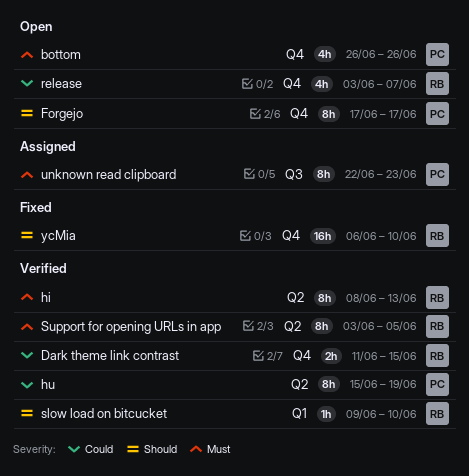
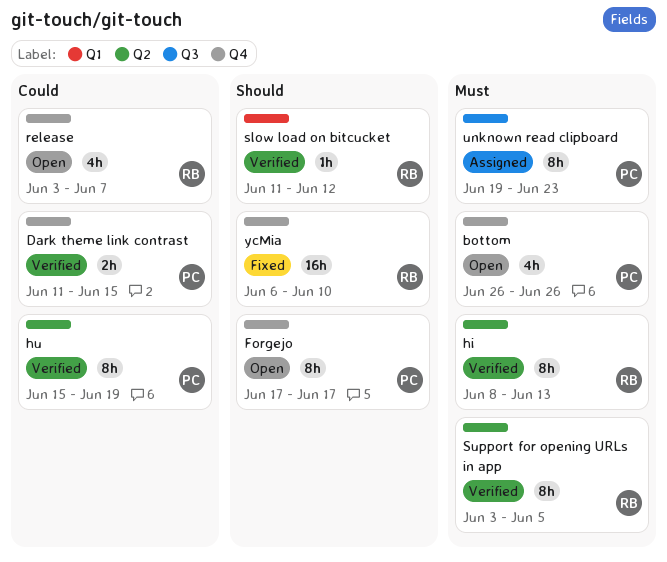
Dark theme link contrast, owner: RB -> PC
slow load on bitcucket, start: Jun 9 -> Jun 11
slow load on bitcucket, due: Jun 10 -> Jun 12
unknown read clipboard, start: Jun 22 -> Jun 19

